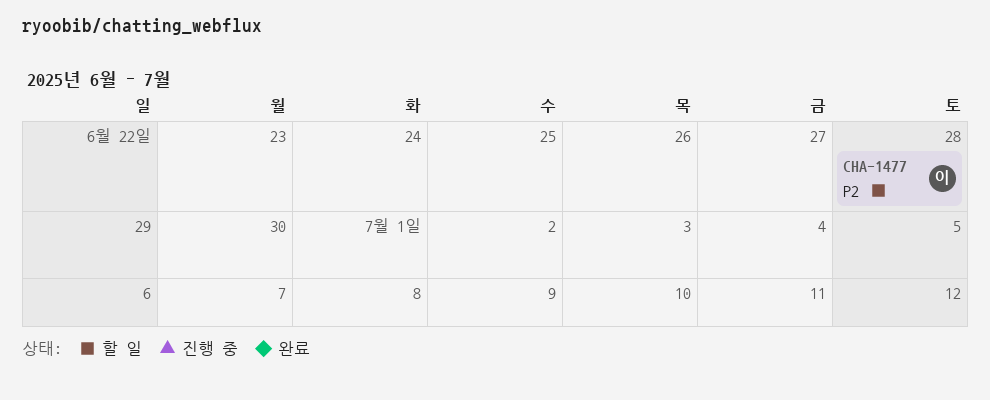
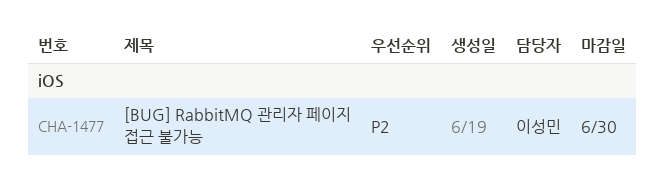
CHA-1477, due: Jun 28 -> Jun 30

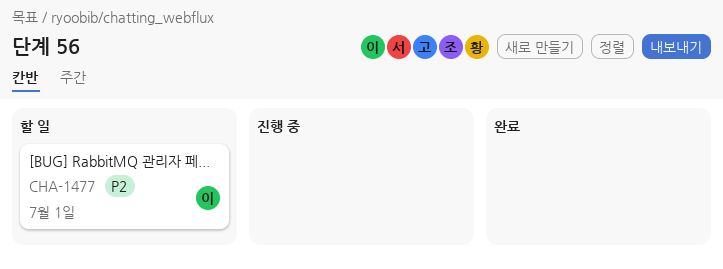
CHA-1477, due: Jun 30 -> Jul 1

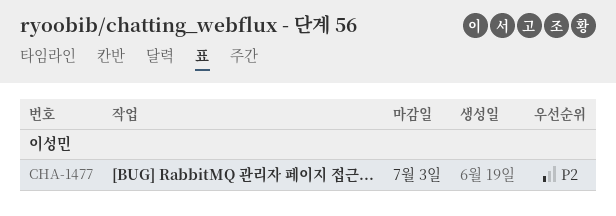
CHA-1477, due: Jul 1 -> Jul 3

